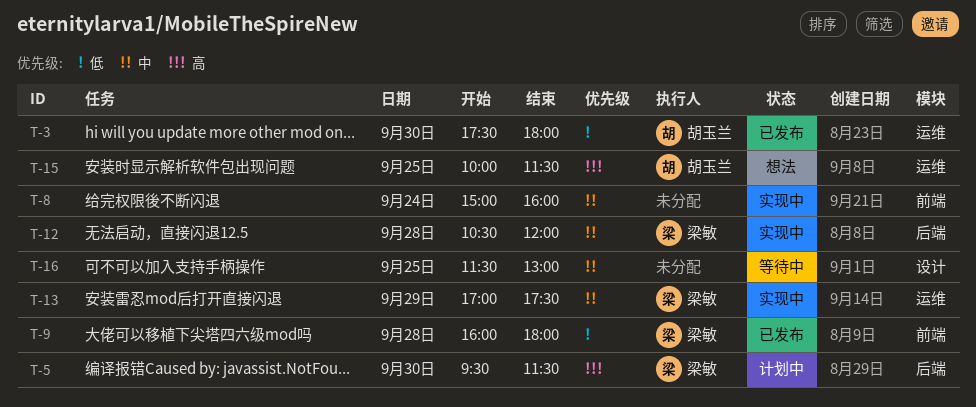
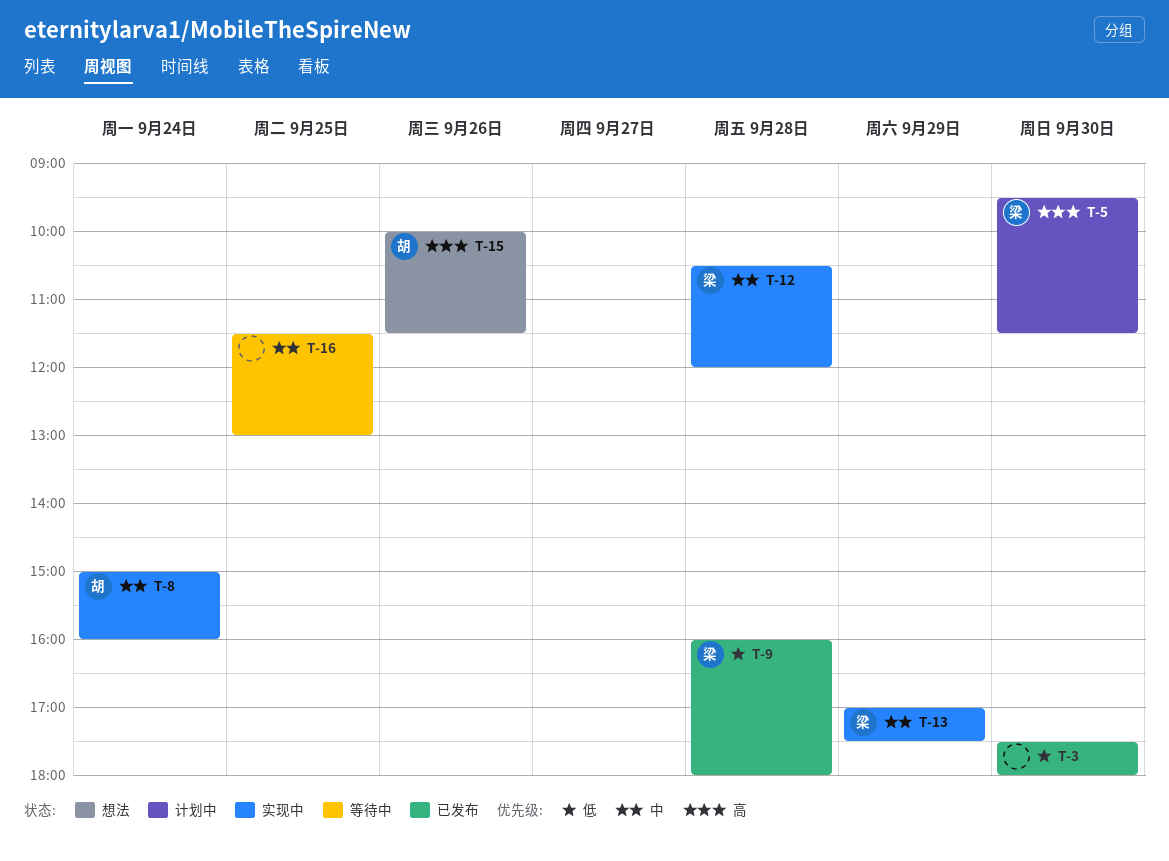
T-3, owner: 胡玉兰 -> none
T-8, owner: none -> 胡玉兰
T-15, day: Sep 25 -> Sep 26

